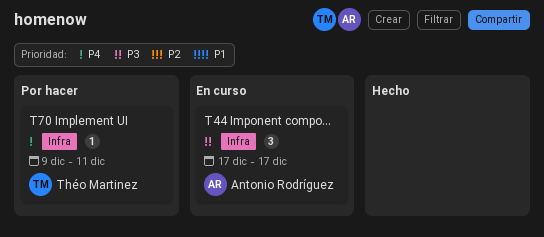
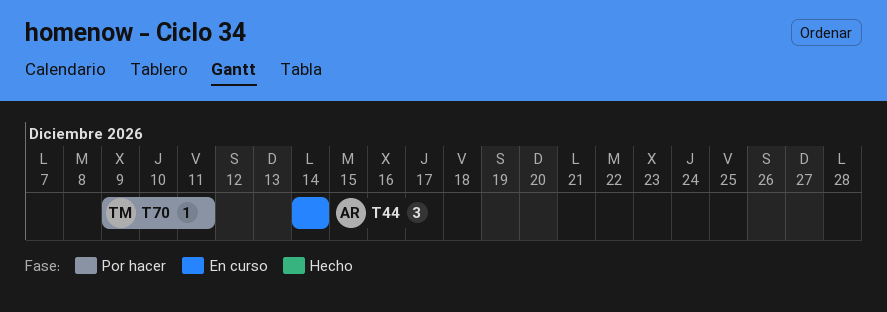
T44, start: Dec 17 -> Dec 14
T44, due: Dec 17 -> Dec 14

